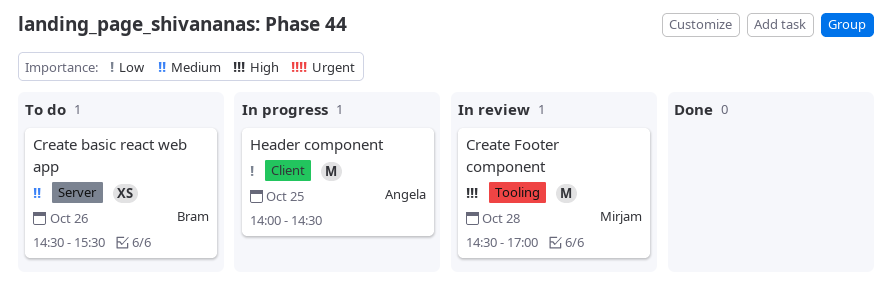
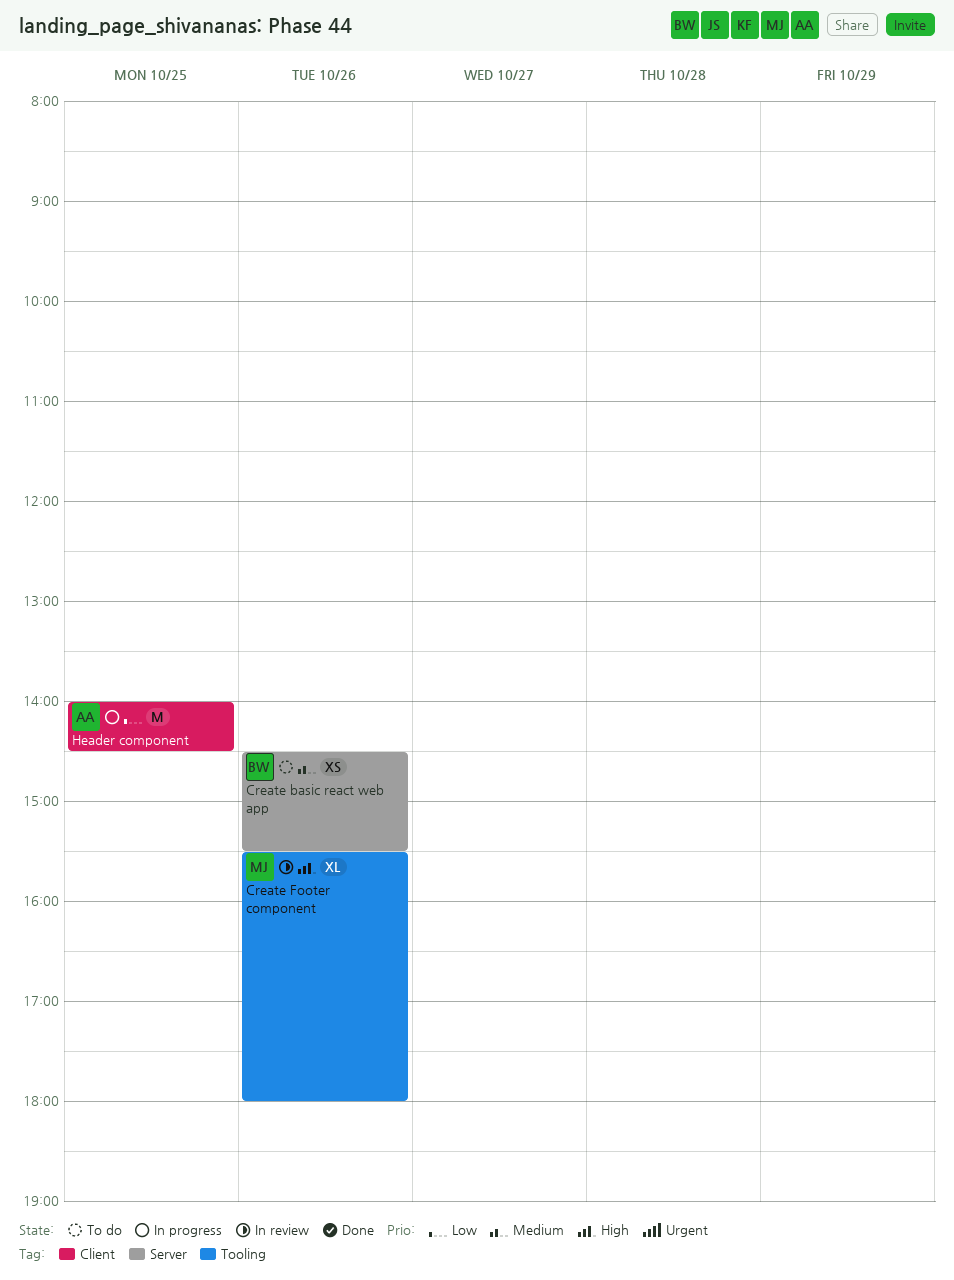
Create Footer component, estimate: M -> XL
Create Footer component, day: Oct 28 -> Oct 26
Create Footer component, begins: 14:30 -> 15:30
Create Footer component, ends: 17:00 -> 18:00

